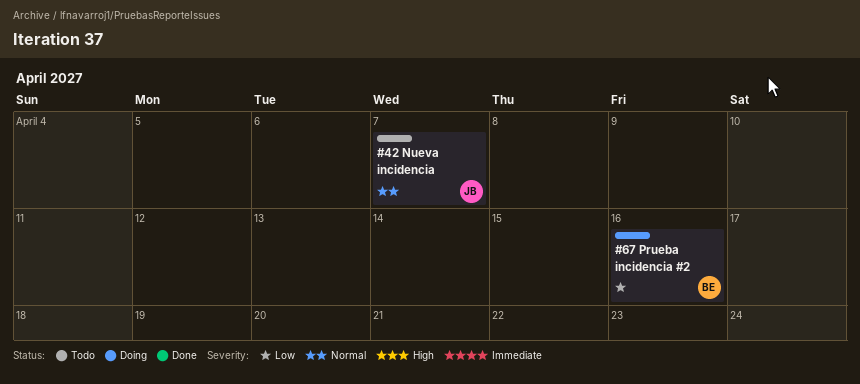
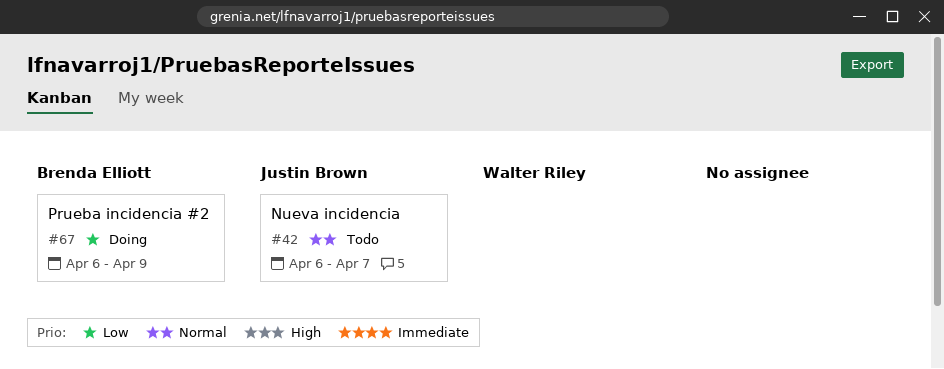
#67, due: Apr 16 -> Apr 9

